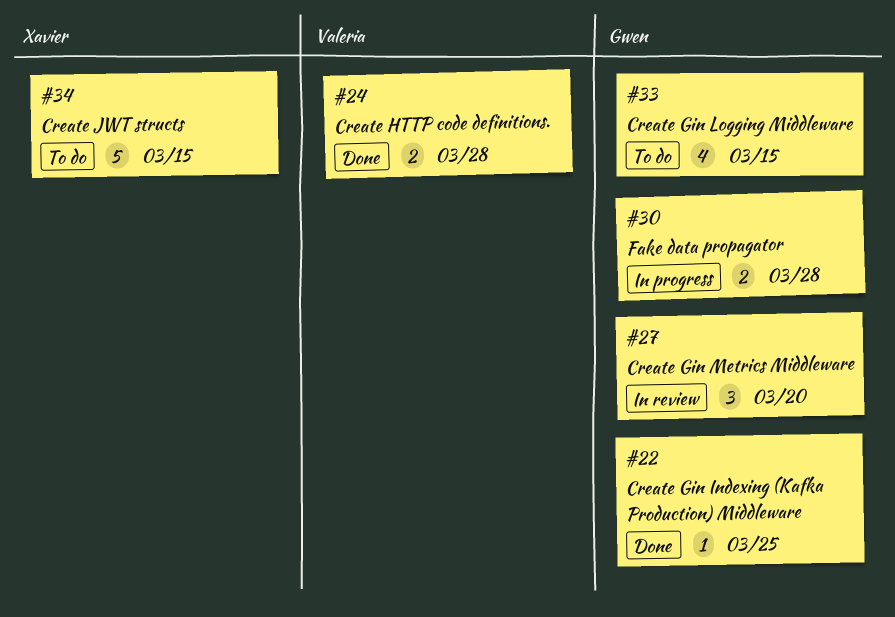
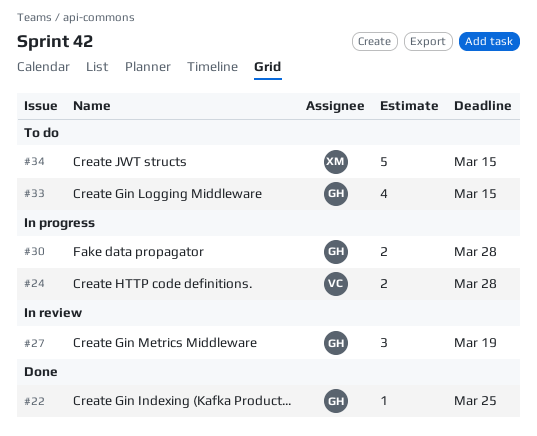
#24, status: Done -> In progress
#27, due: Mar 20 -> Mar 19

